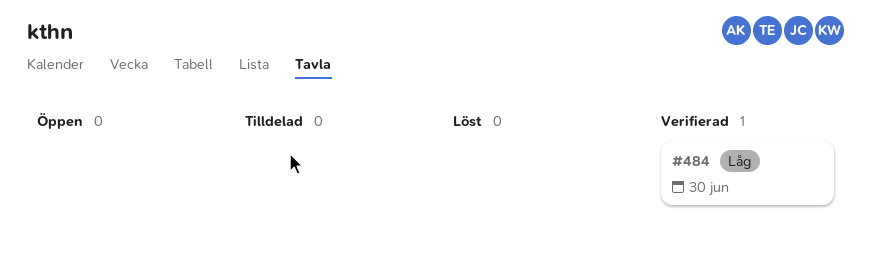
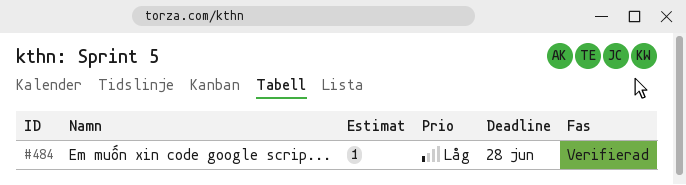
#484, due: Jun 30 -> Jun 28

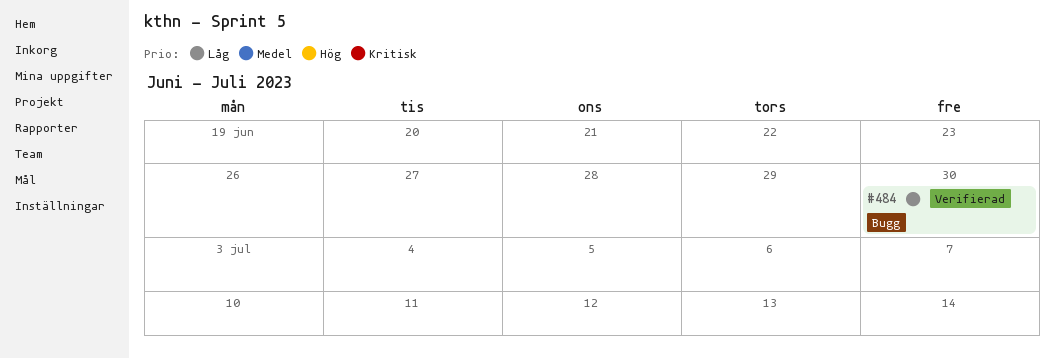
#484, due: Jun 28 -> Jun 30

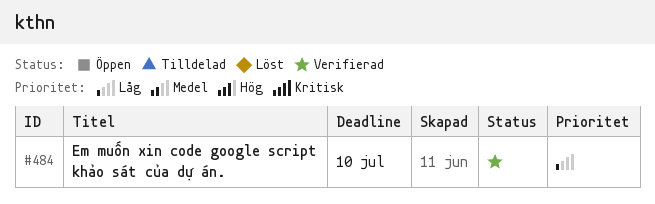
#484, due: Jun 30 -> Jul 10

